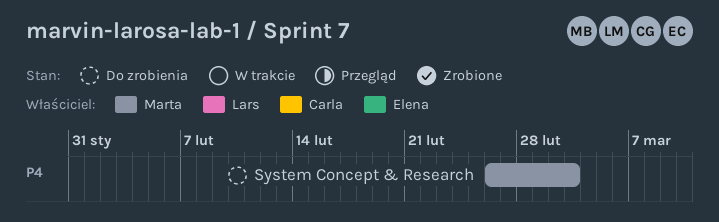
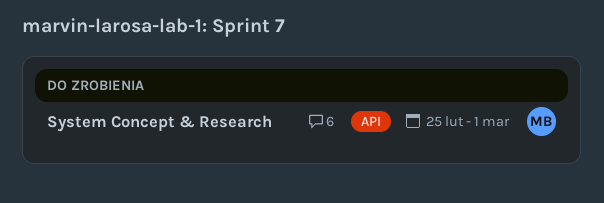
System Concept & Research, start: Feb 26 -> Feb 25
System Concept & Research, due: Mar 3 -> Mar 1

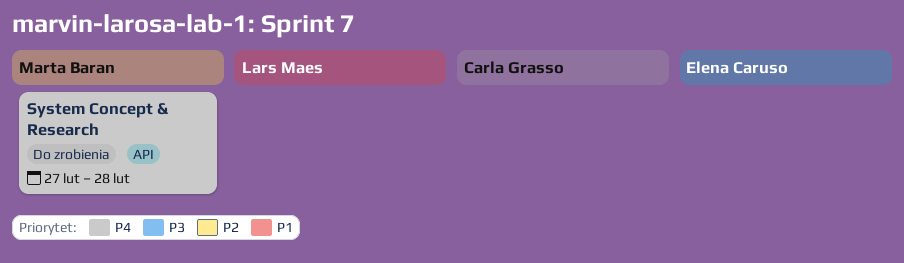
System Concept & Research, start: Feb 25 -> Feb 27
System Concept & Research, due: Mar 1 -> Feb 28

